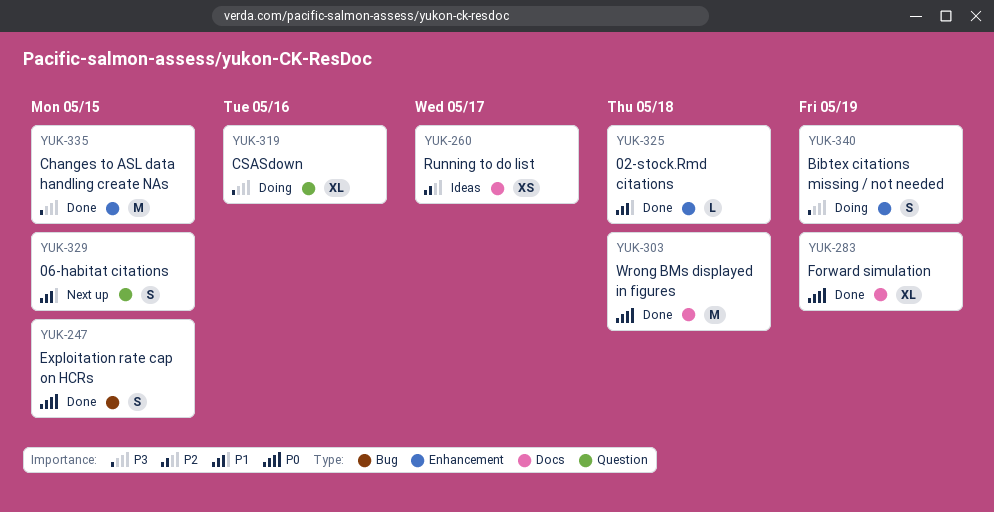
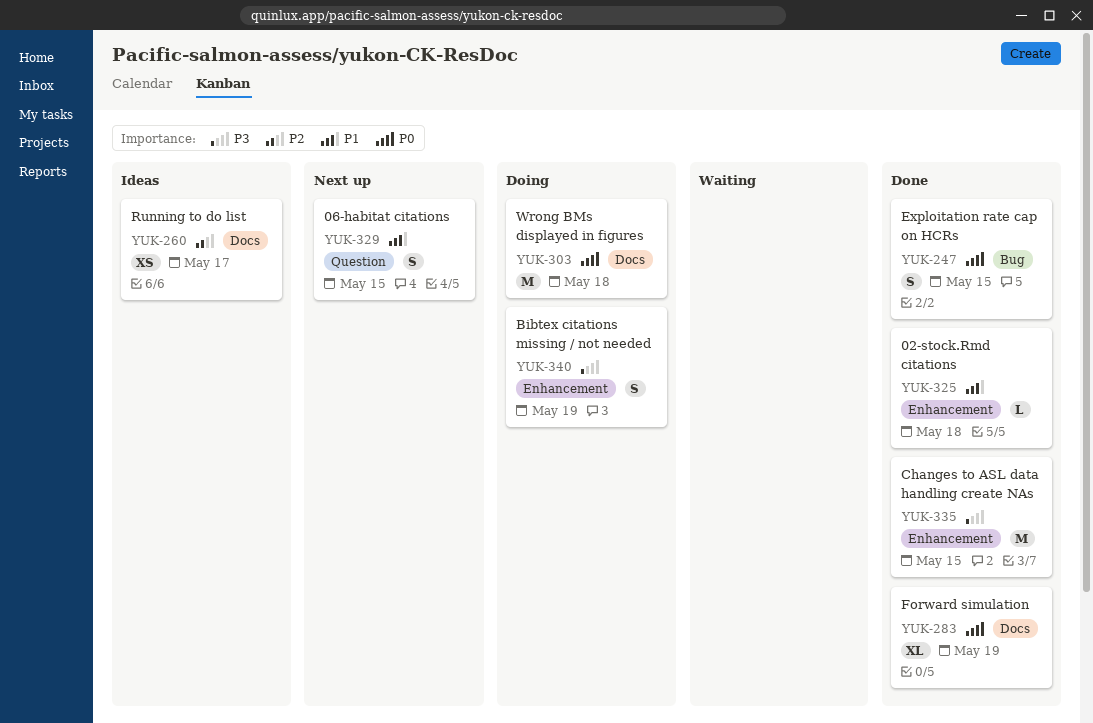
YUK-303, status: Done -> Doing
YUK-319: present -> none

